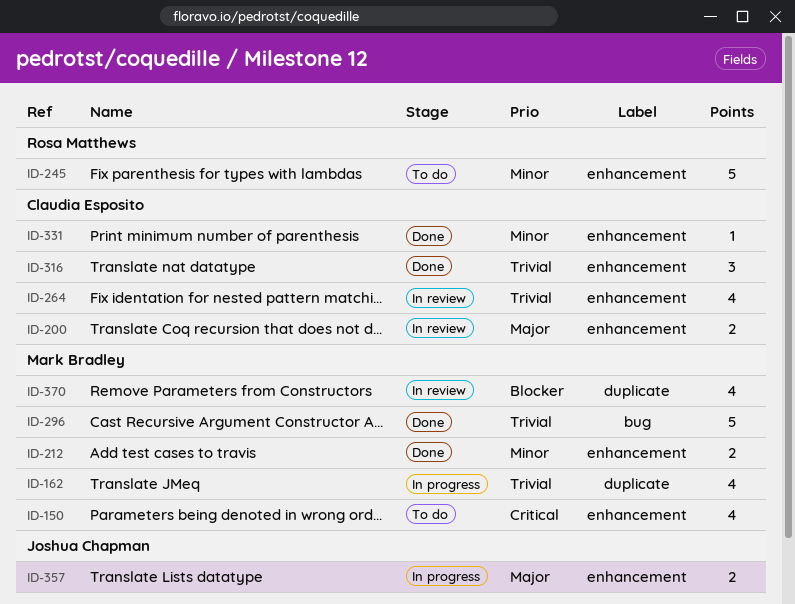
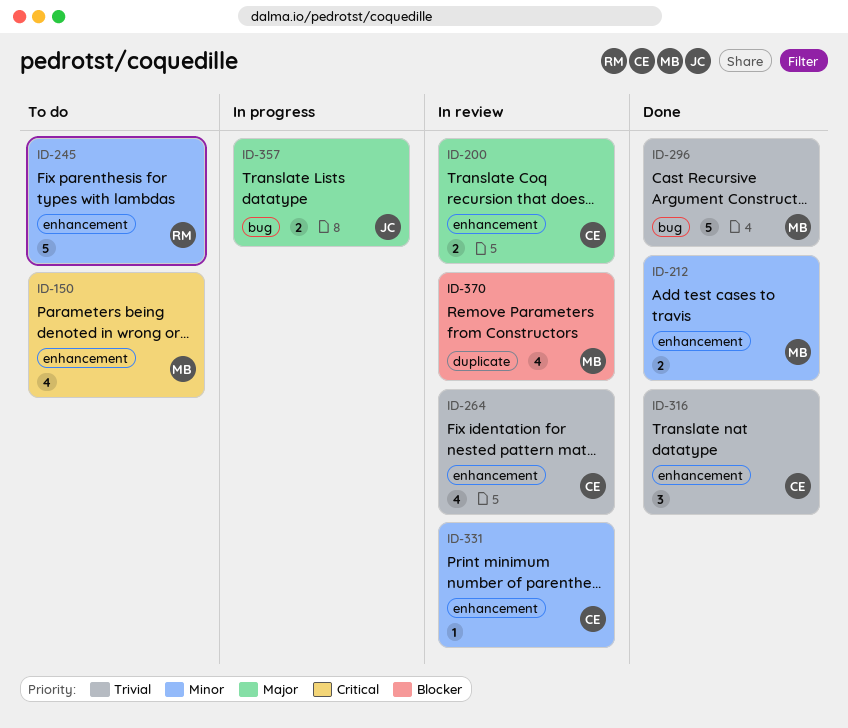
ID-162: present -> none
ID-331, status: Done -> In review
ID-357, label: enhancement -> bug

